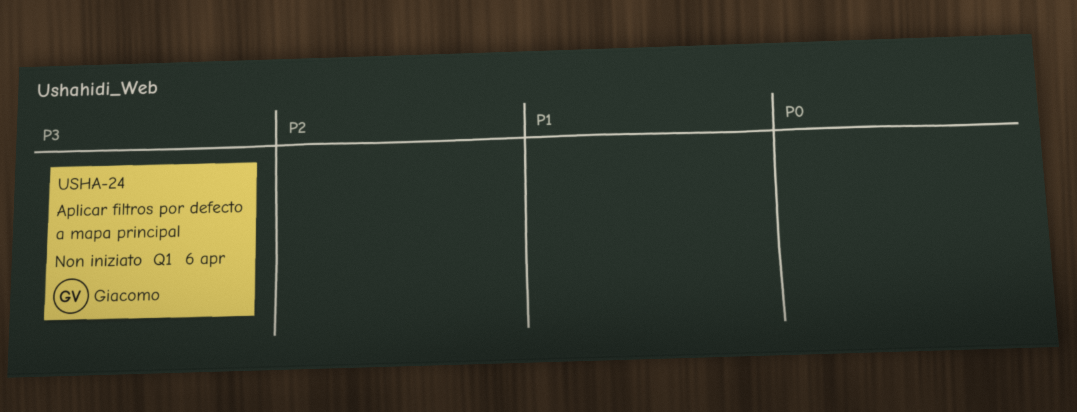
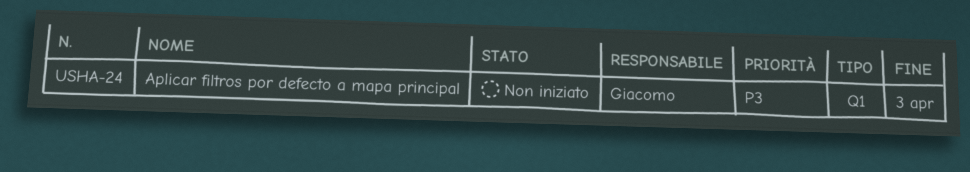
USHA-24, due: Apr 6 -> Apr 3

